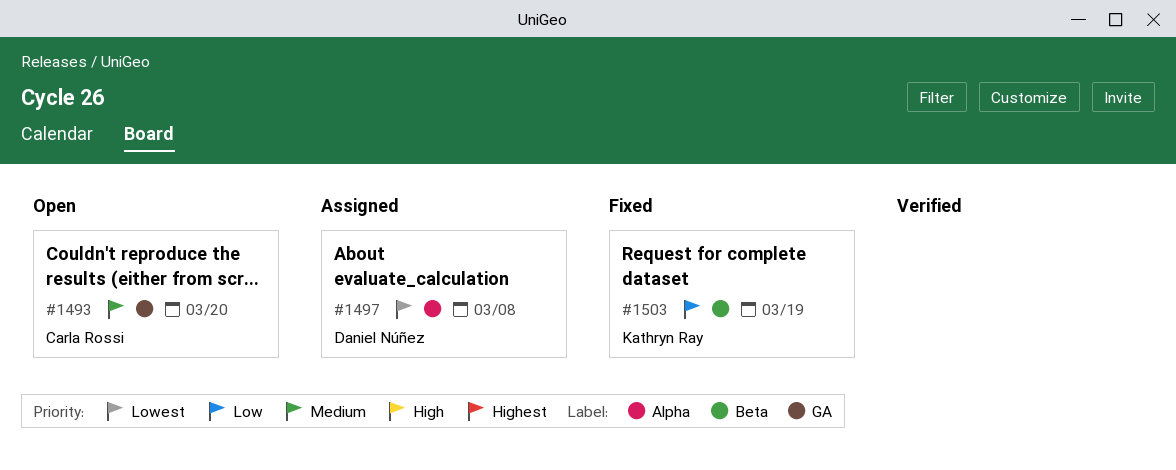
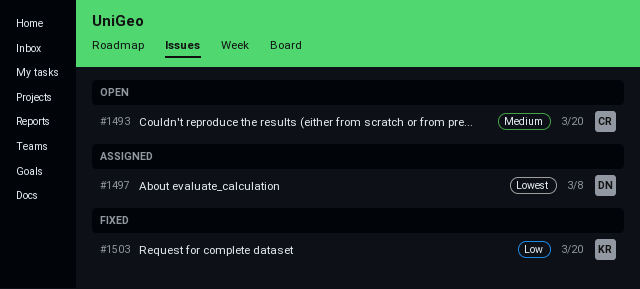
#1503, due: Mar 19 -> Mar 20

